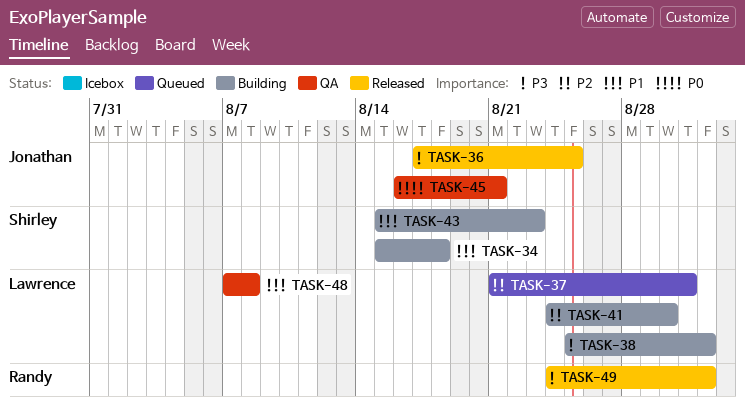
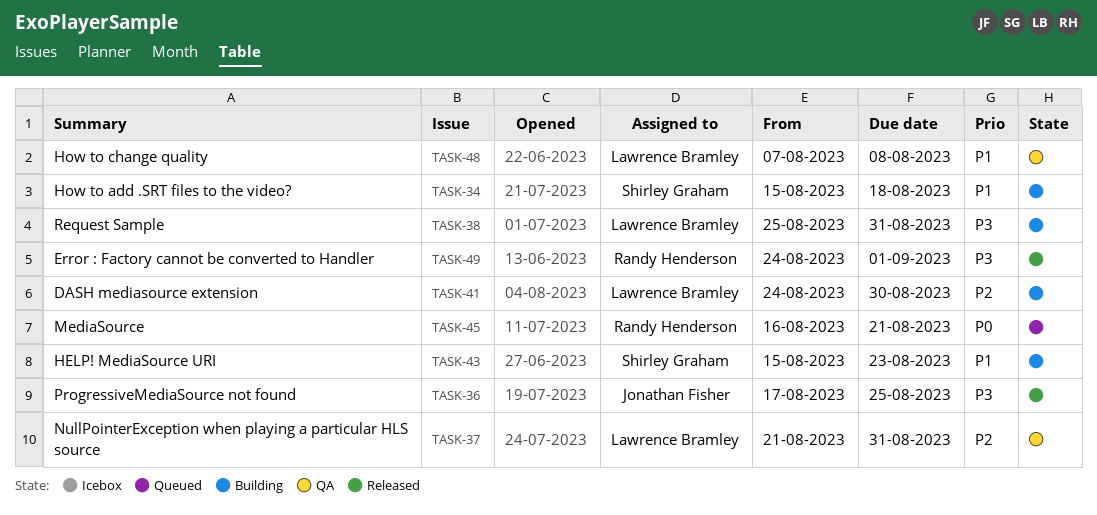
TASK-37, status: Queued -> QA
TASK-38, due: Sep 1 -> Aug 31
TASK-45, status: QA -> Queued
TASK-45, owner: Jonathan Fisher -> Randy Henderson

